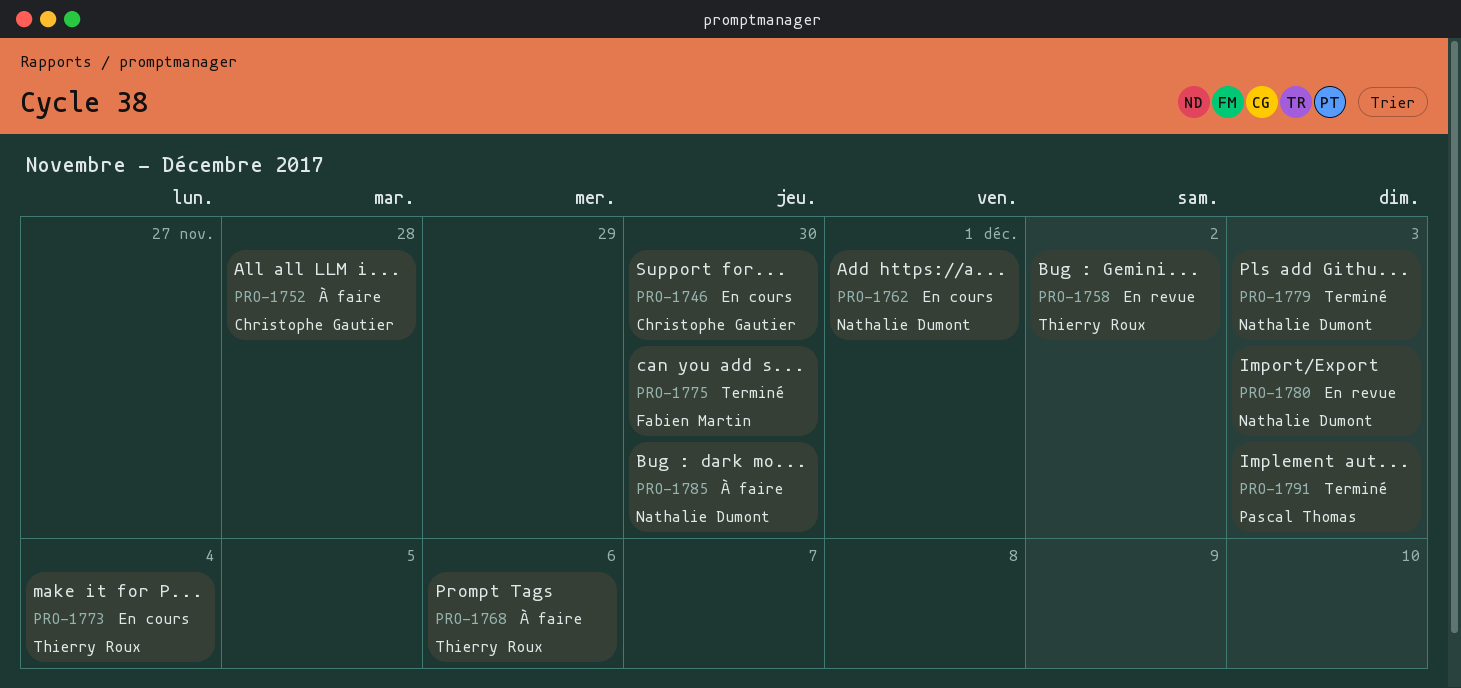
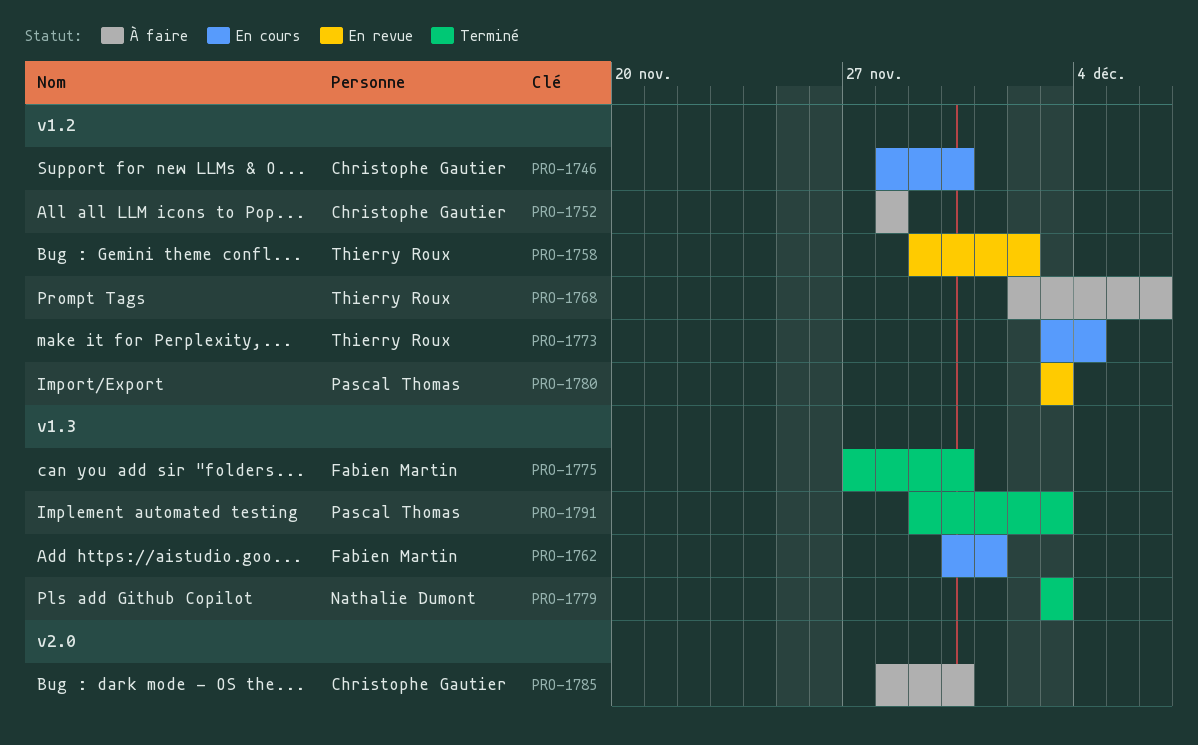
PRO-1762, owner: Nathalie Dumont -> Fabien Martin
PRO-1780, owner: Nathalie Dumont -> Pascal Thomas
PRO-1785, owner: Nathalie Dumont -> Christophe Gautier

